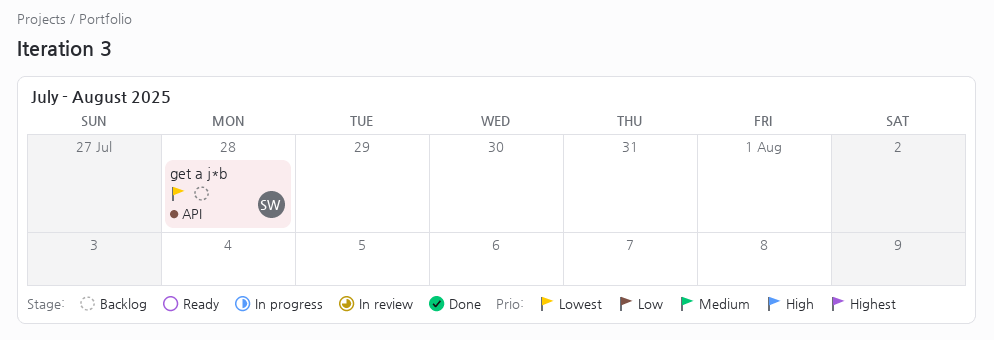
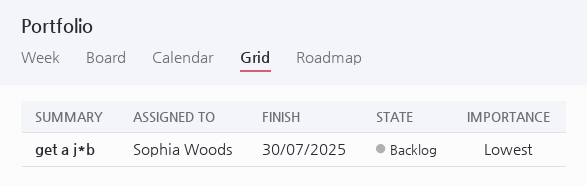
get a j*b, due: Jul 28 -> Jul 30

